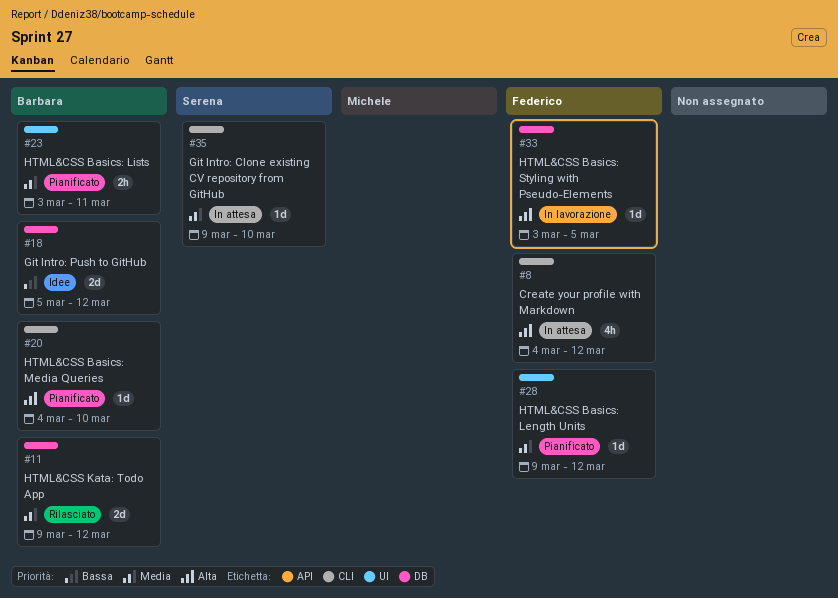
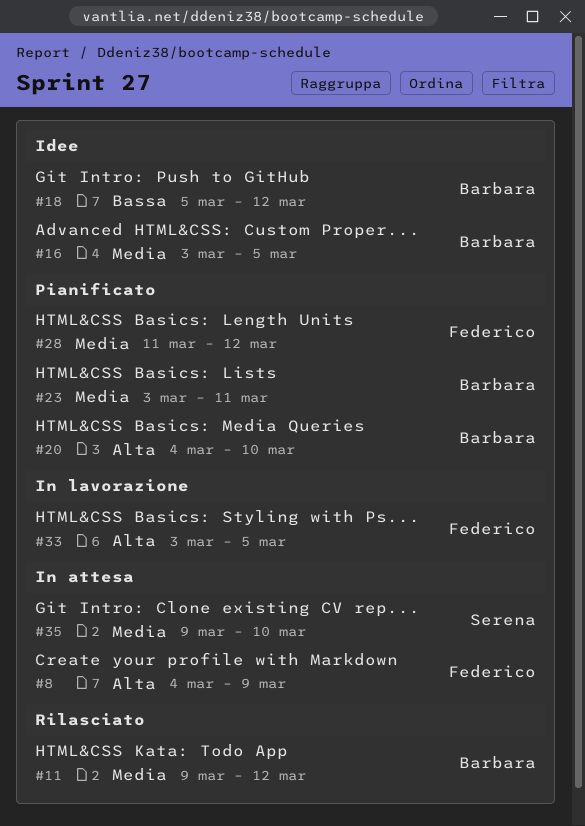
#8, due: Mar 12 -> Mar 9
#16: none -> present
#28, start: Mar 9 -> Mar 11

